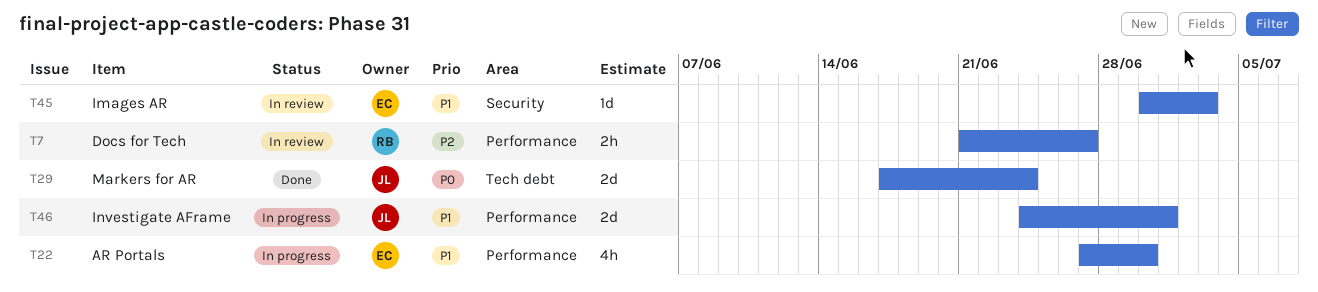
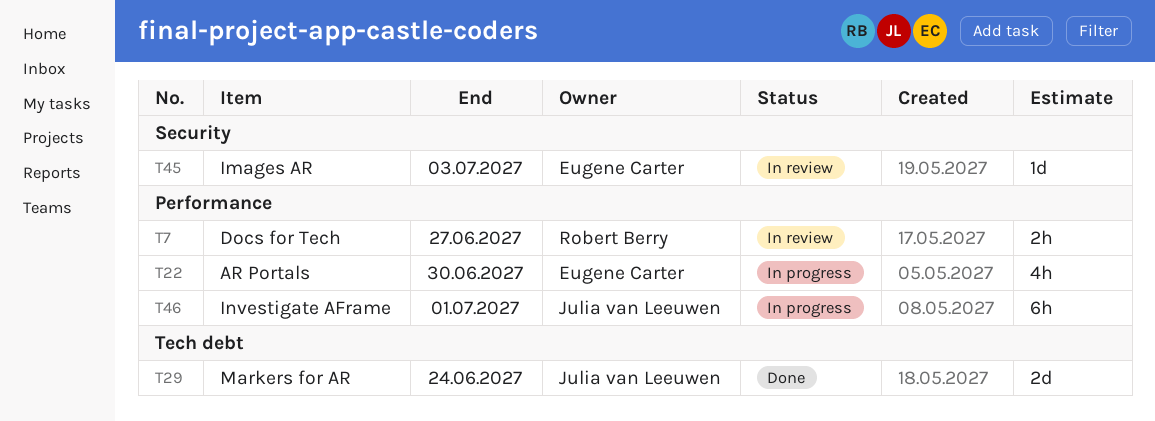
T46, estimate: 2d -> 6h

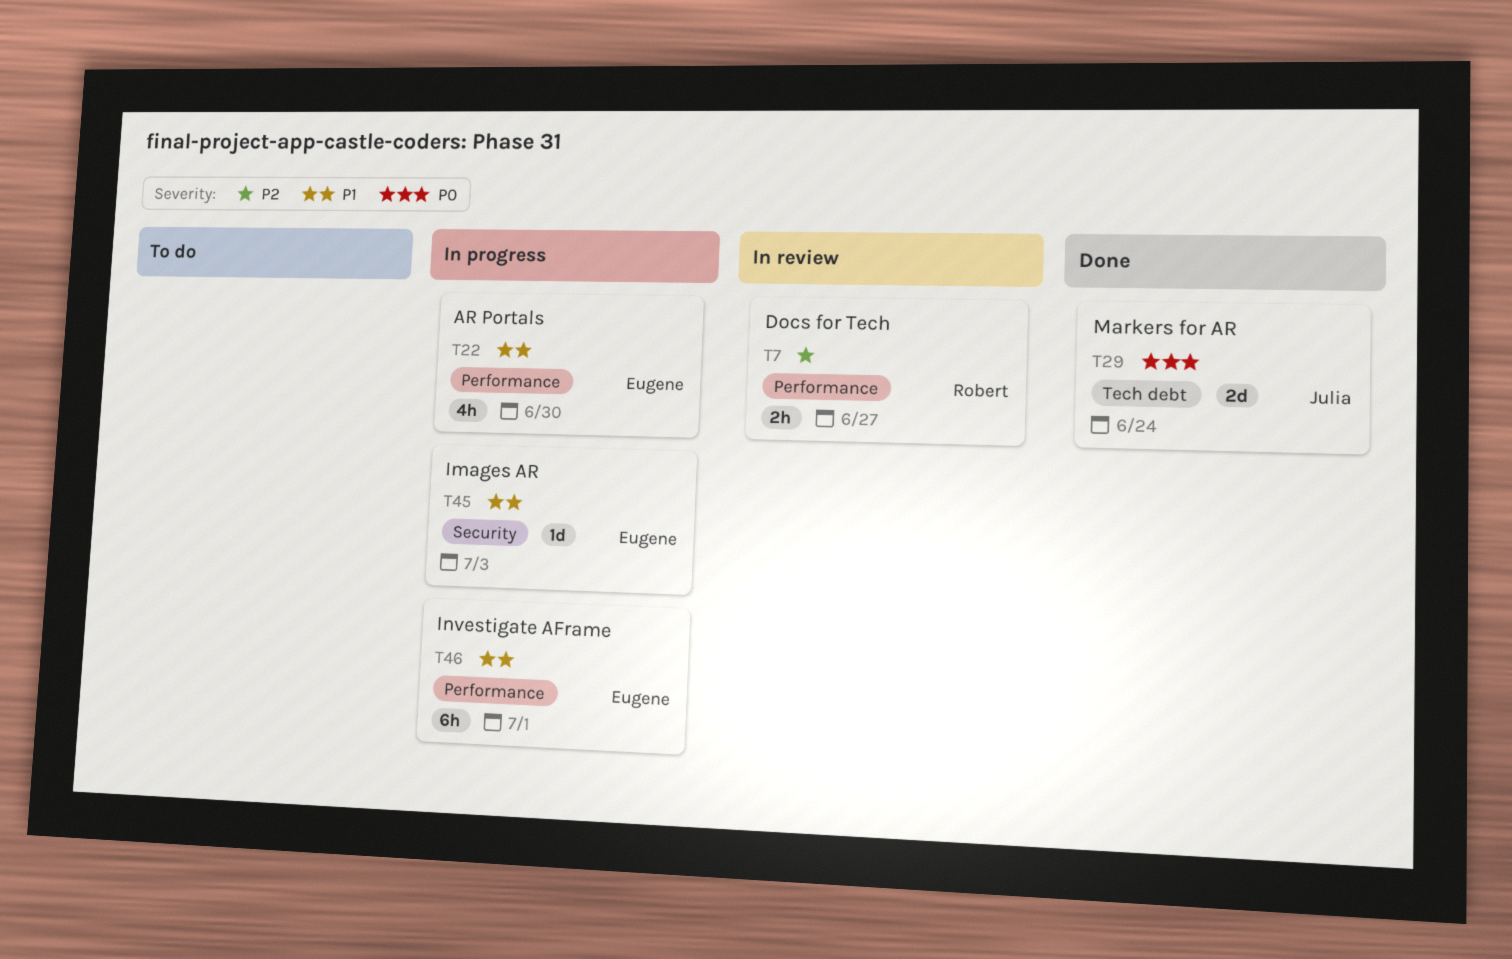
T45, status: In review -> In progress
T46, owner: Julia van Leeuwen -> Eugene Carter

